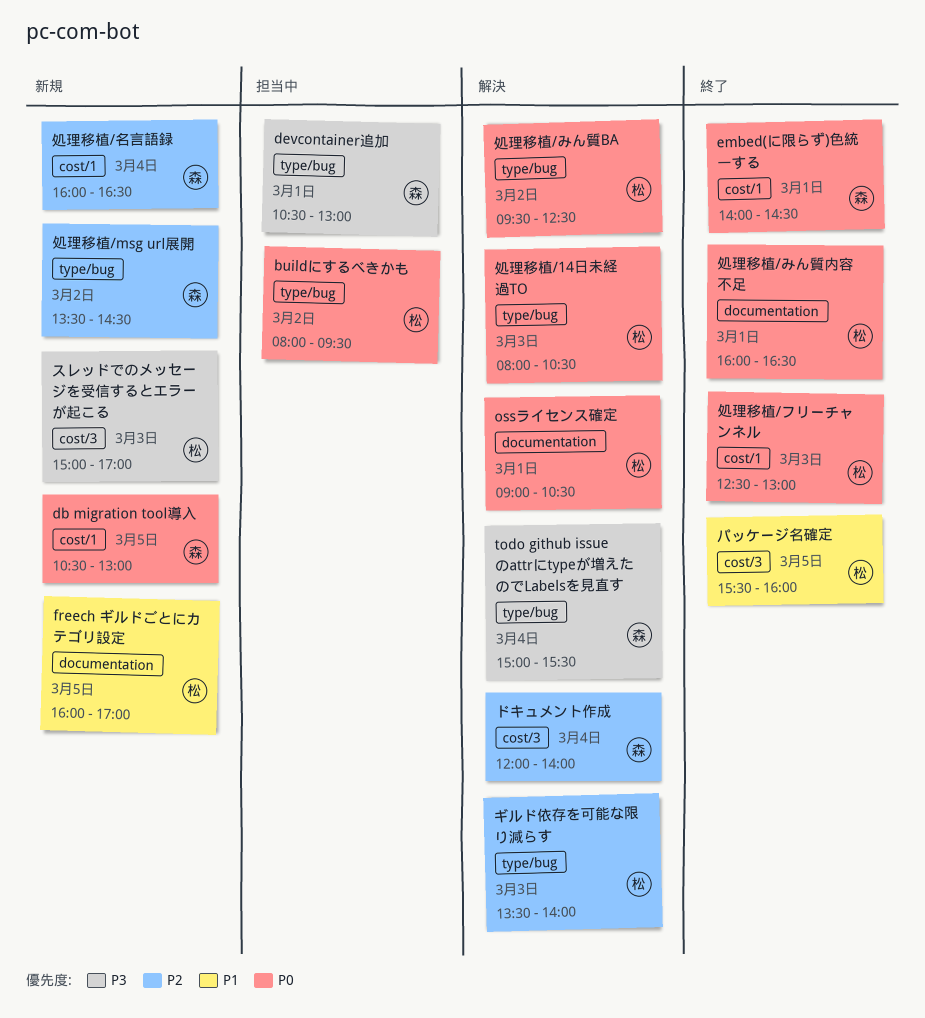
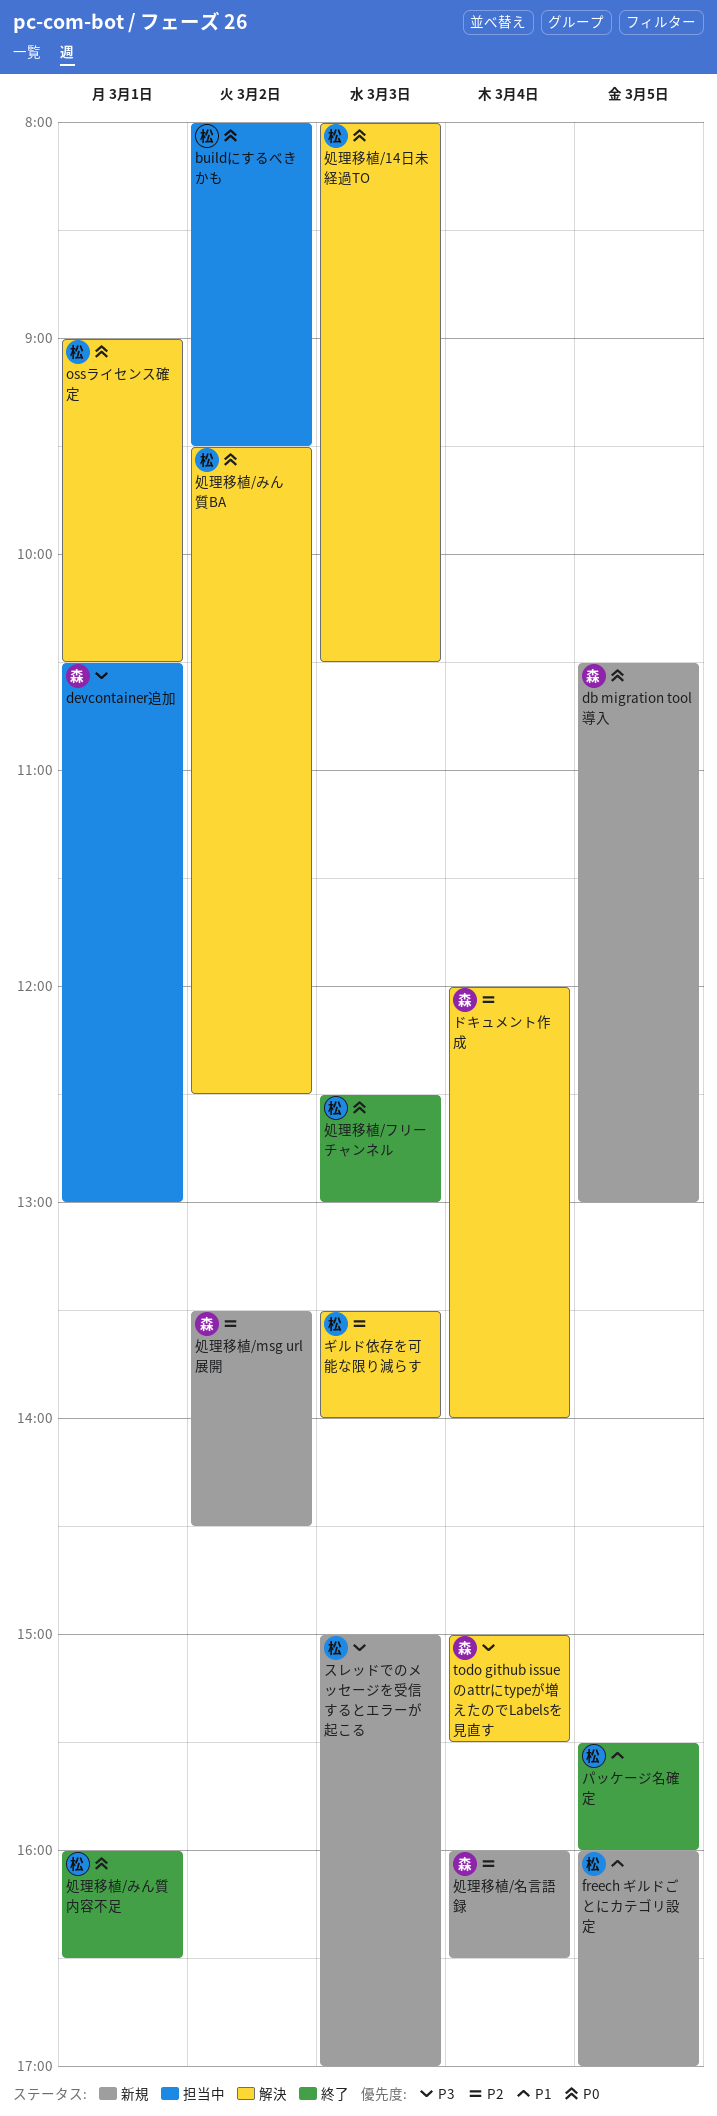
embed(に限らず)色統一する: present -> none

